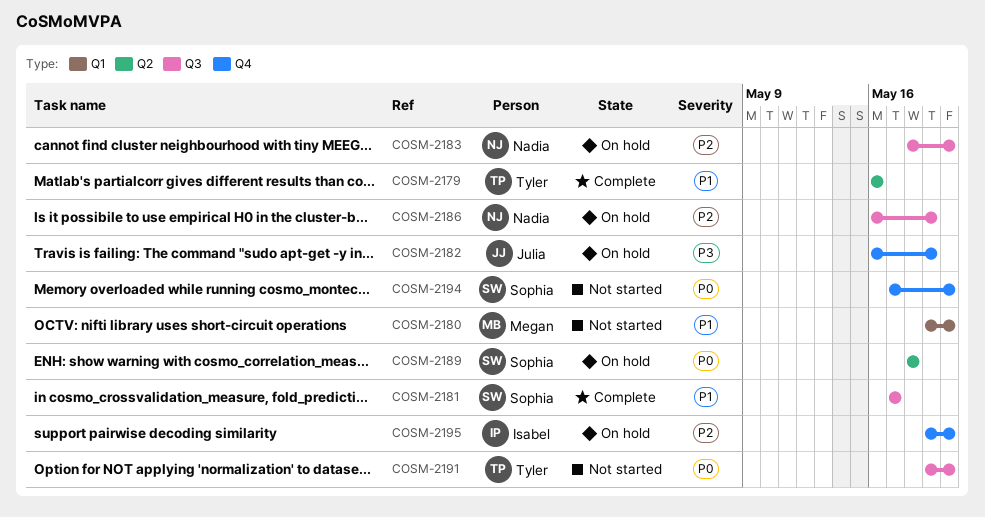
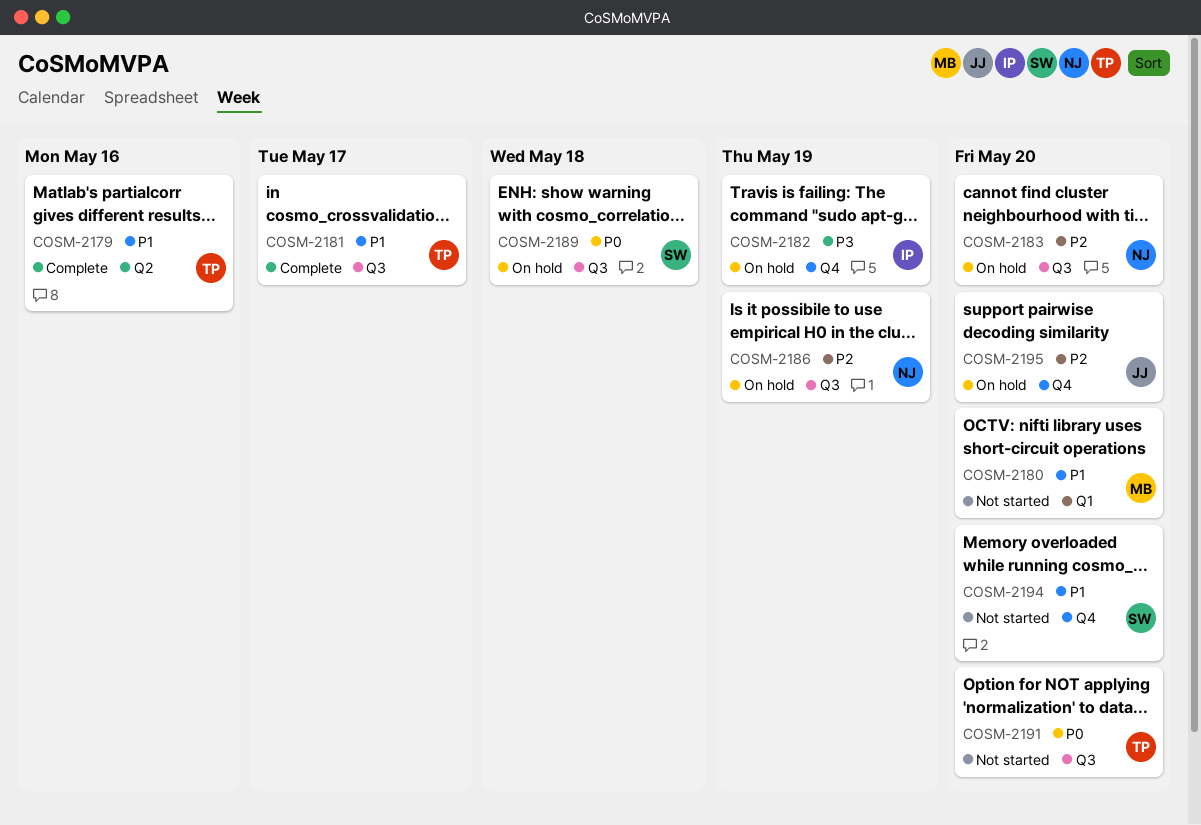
COSM-2181, owner: Sophia -> Tyler
COSM-2182, owner: Julia -> Isabel
COSM-2189, label: Q2 -> Q3
COSM-2194, priority: P0 -> P1
COSM-2195, owner: Isabel -> Julia

